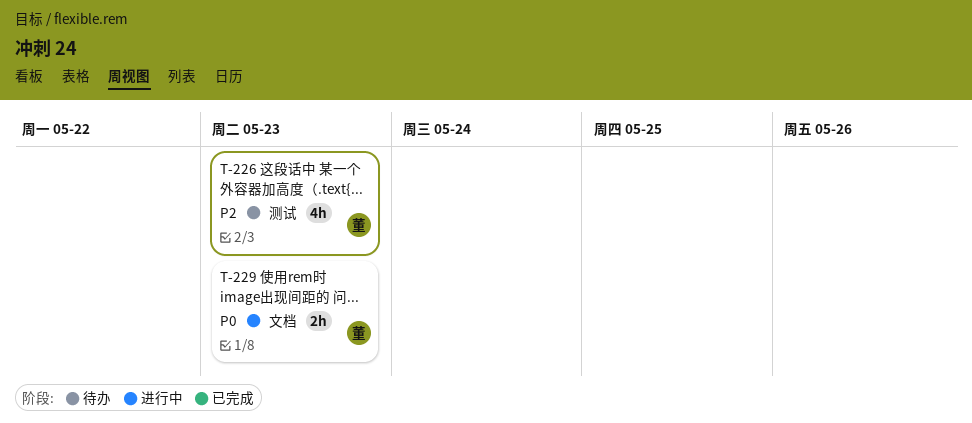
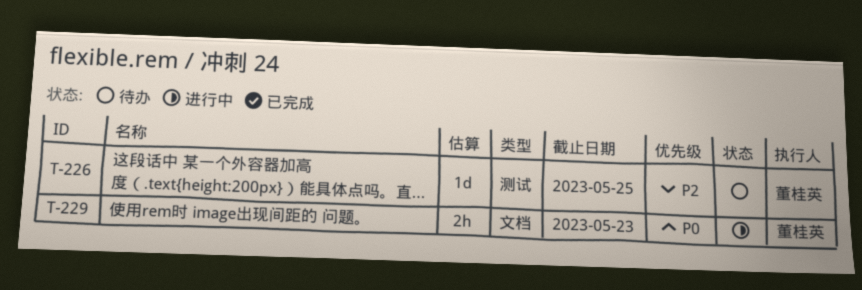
T-226, estimate: 4h -> 1d
T-226, due: May 23 -> May 25

